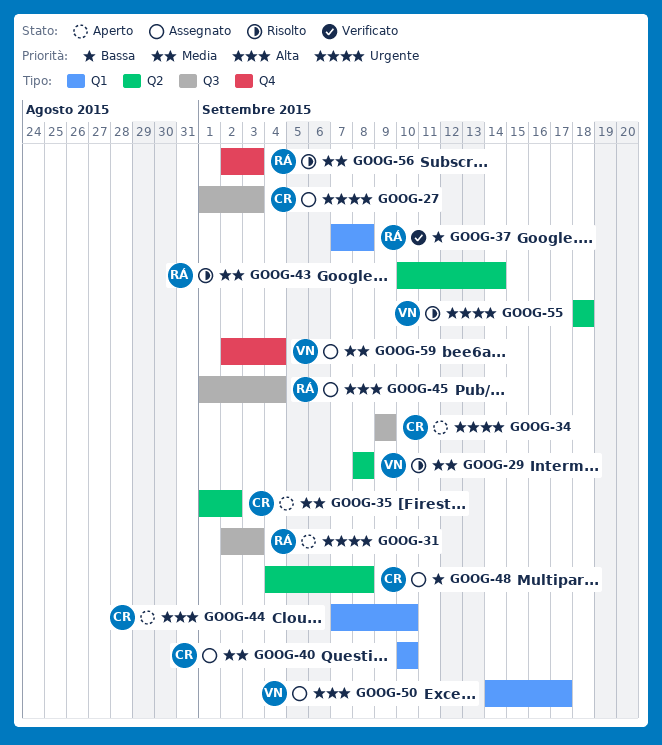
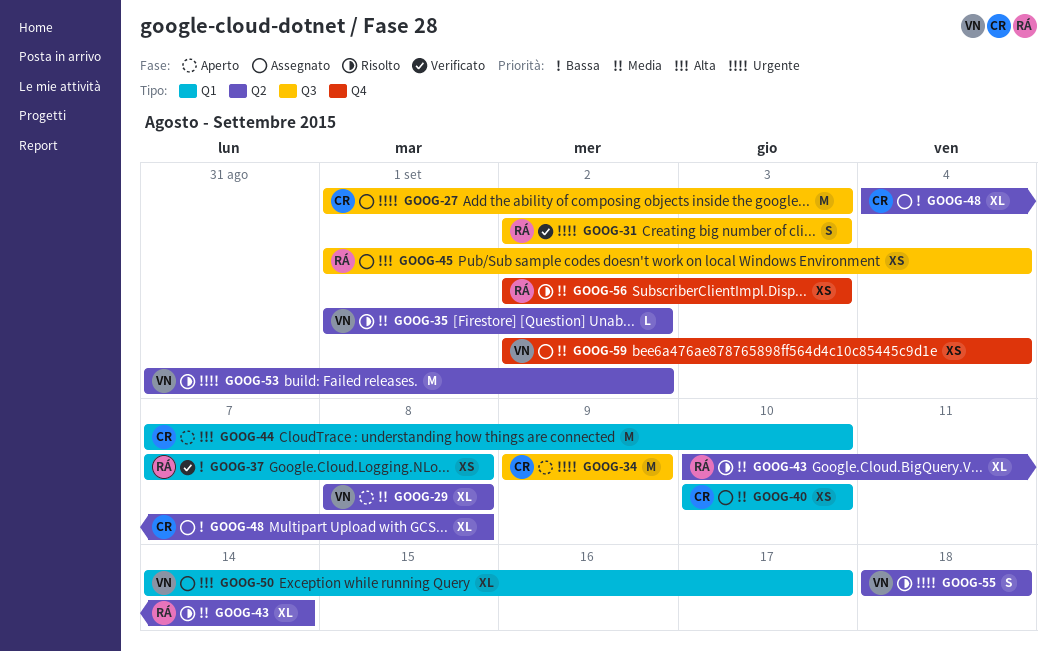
GOOG-29, status: Risolto -> Aperto
GOOG-31, status: Aperto -> Verificato
GOOG-35, status: Aperto -> Risolto
GOOG-35, owner: CR -> VN
GOOG-53: none -> present

